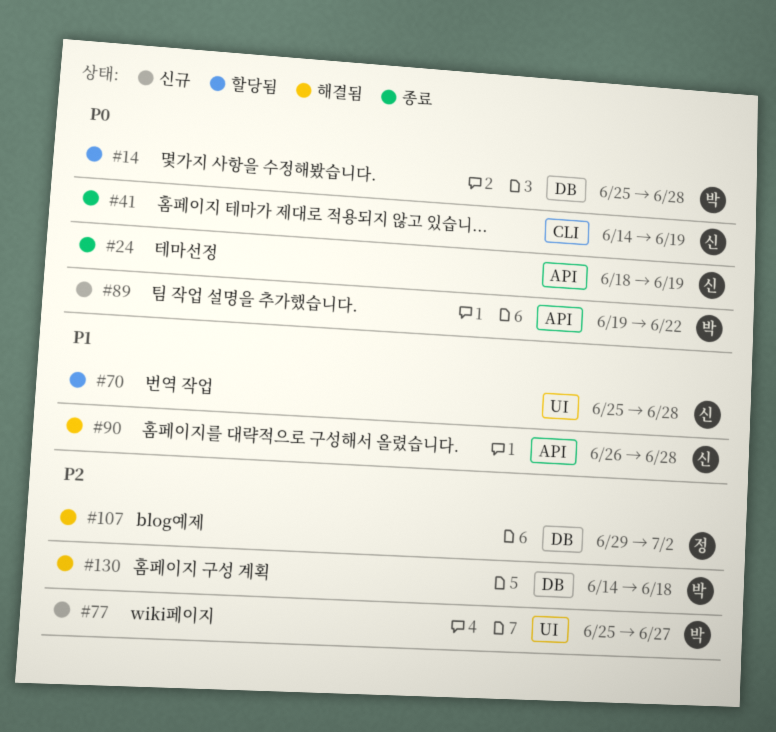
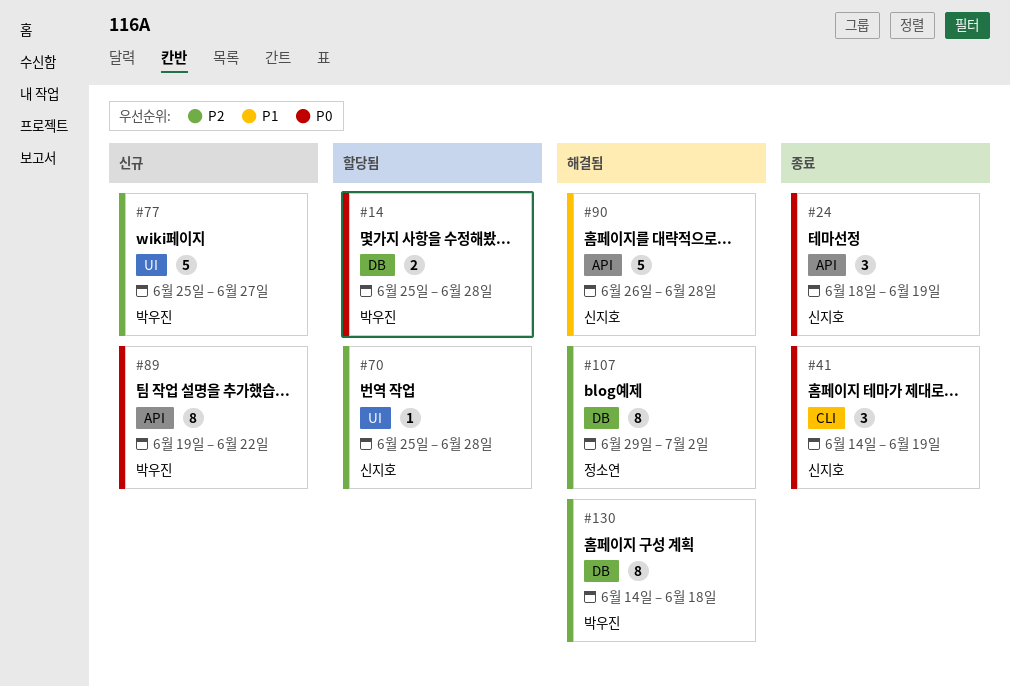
#70, priority: P1 -> P2

